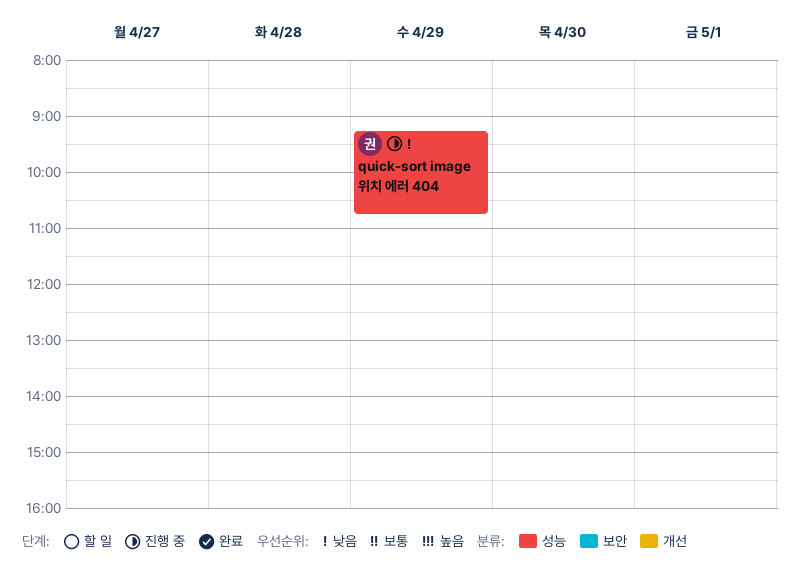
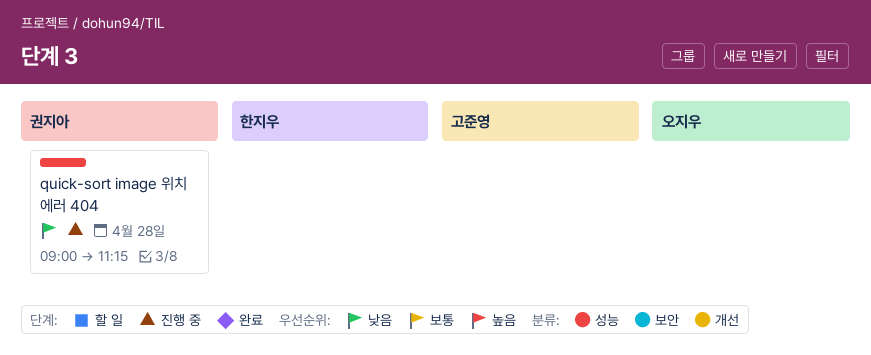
quick-sort image 위치 에러 404, day: Apr 29 -> Apr 28
quick-sort image 위치 에러 404, begins: 09:15 -> 09:00
quick-sort image 위치 에러 404, ends: 10:45 -> 11:15

